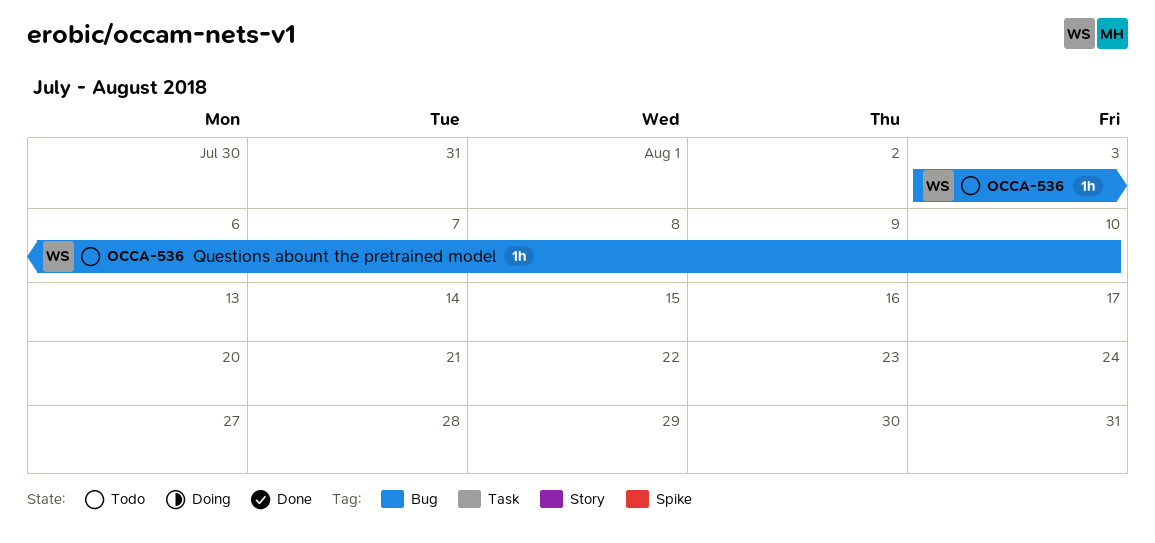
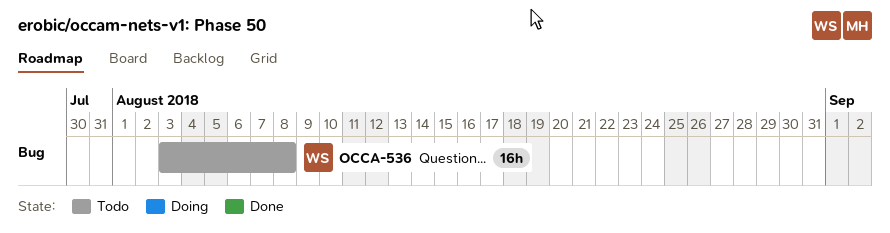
OCCA-536, estimate: 1h -> 16h
OCCA-536, due: Aug 10 -> Aug 8

